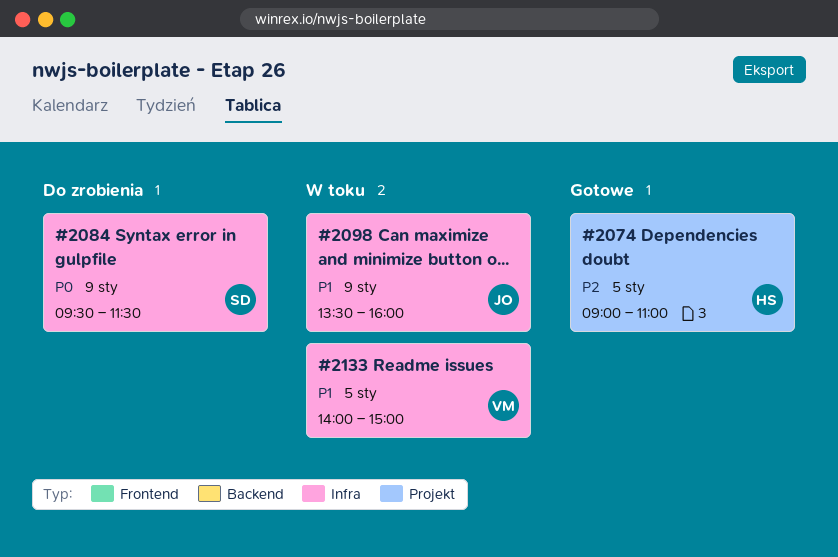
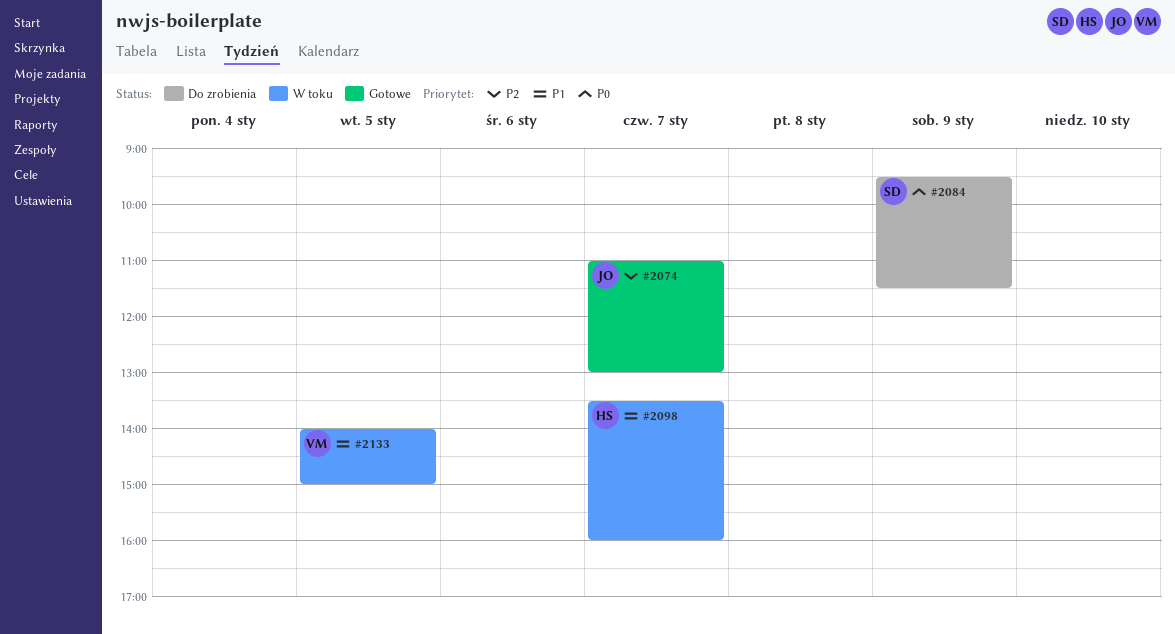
#2074, owner: HS -> JO
#2074, day: Jan 5 -> Jan 7
#2074, begins: 09:00 -> 11:00
#2074, ends: 11:00 -> 13:00
#2098, owner: JO -> HS
#2098, day: Jan 9 -> Jan 7

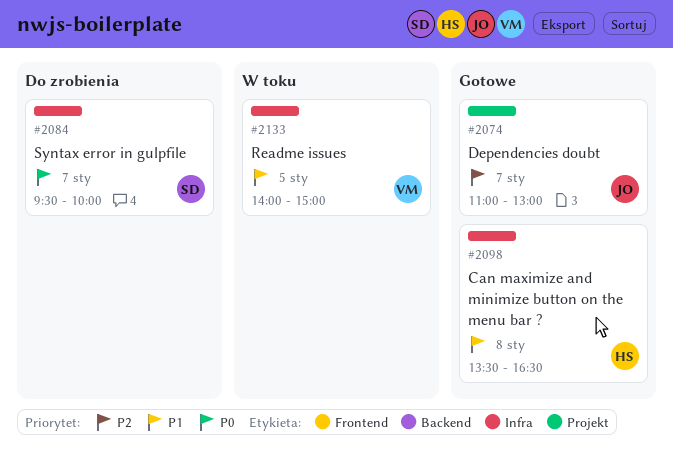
#2084, day: Jan 9 -> Jan 7
#2084, ends: 11:30 -> 10:00
#2098, status: W toku -> Gotowe
#2098, day: Jan 7 -> Jan 8
#2098, ends: 16:00 -> 16:30

